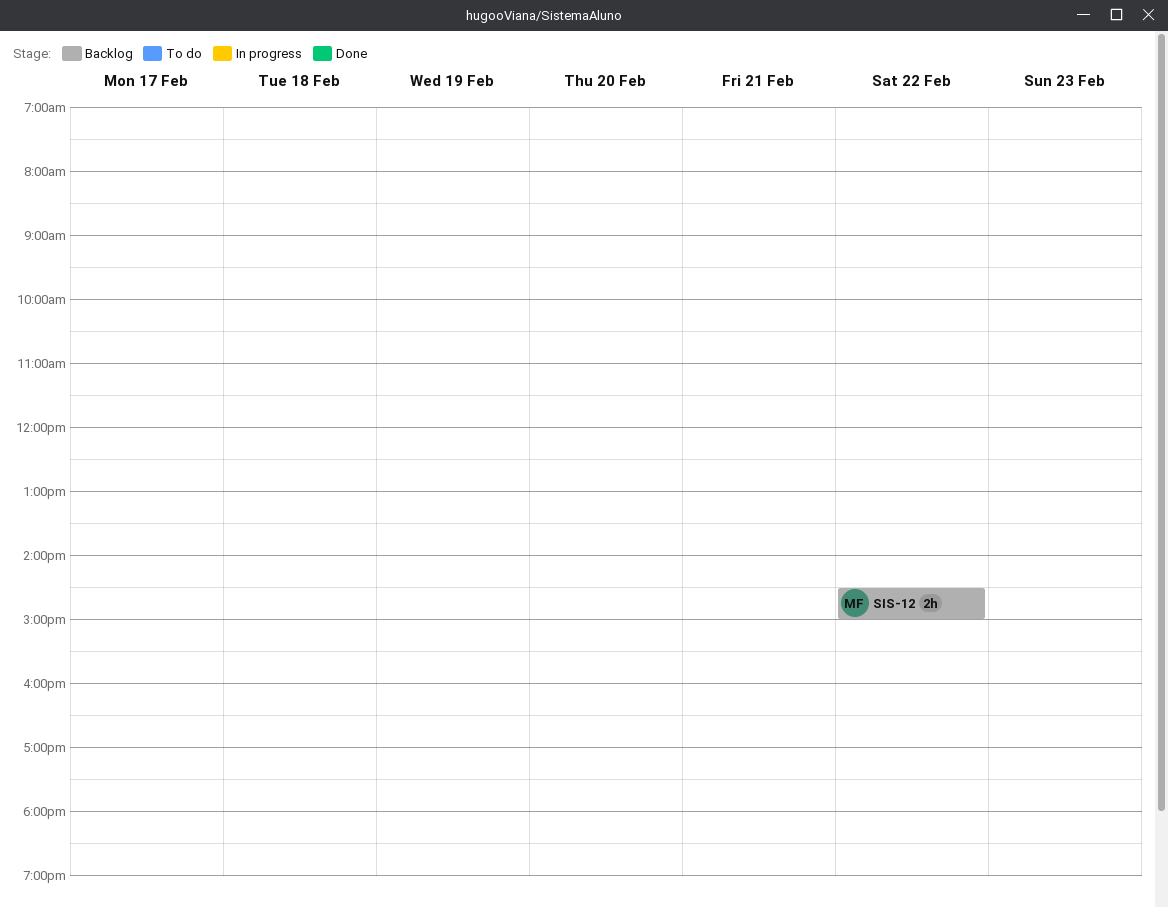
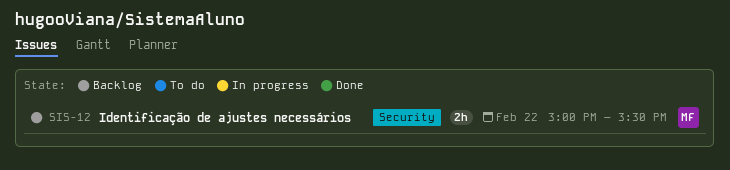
SIS-12, begins: 14:30 -> 15:00
SIS-12, ends: 15:00 -> 15:30

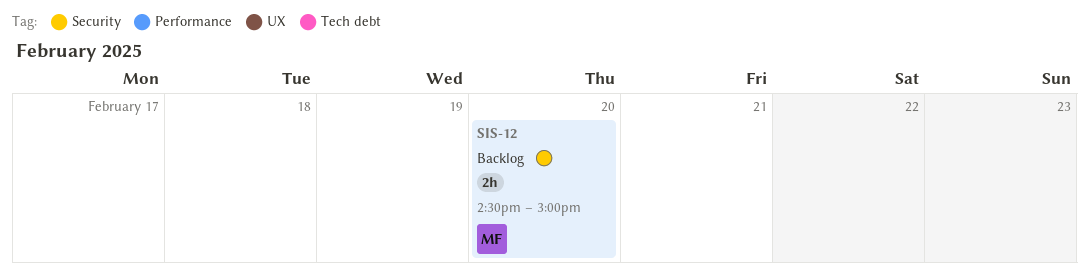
SIS-12, day: Feb 22 -> Feb 20
SIS-12, begins: 15:00 -> 14:30
SIS-12, ends: 15:30 -> 15:00

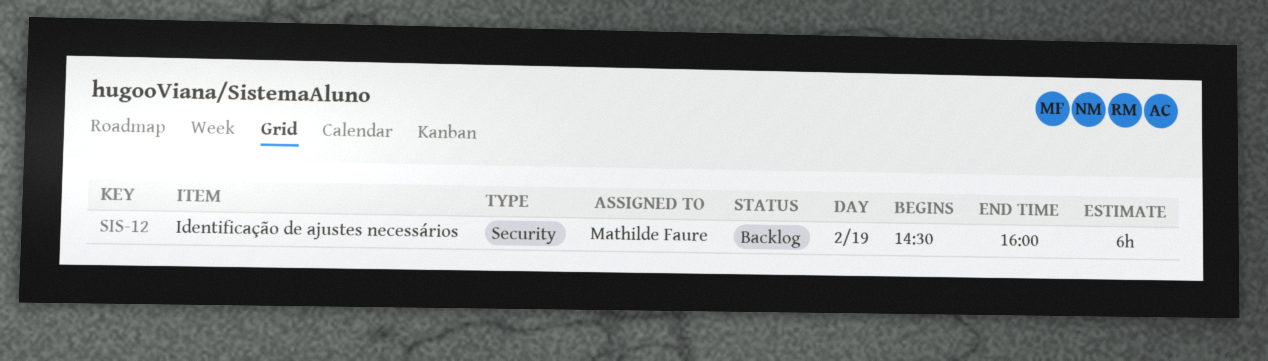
SIS-12, estimate: 2h -> 6h
SIS-12, day: Feb 20 -> Feb 19
SIS-12, ends: 15:00 -> 16:00

